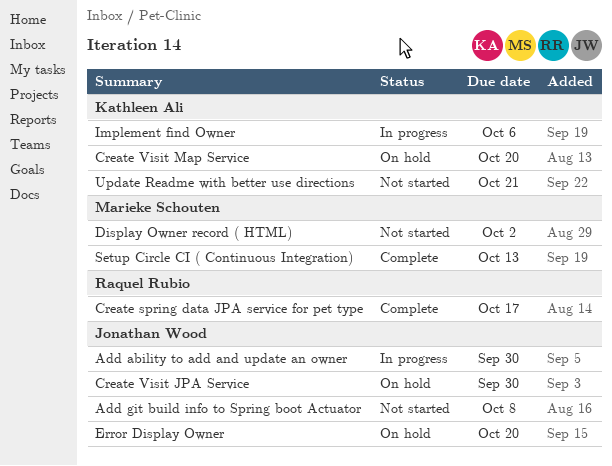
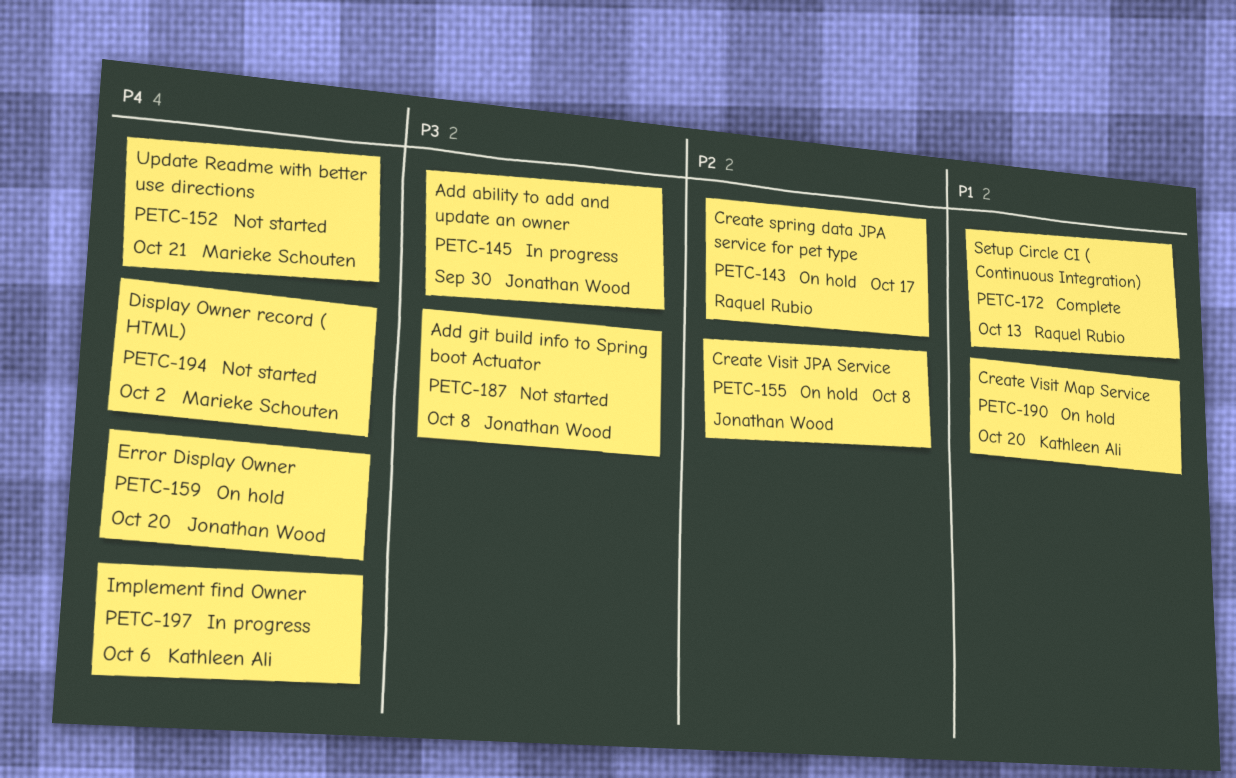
Create spring data JPA service for pet type, status: Complete -> On hold
Create Visit JPA Service, due: Sep 30 -> Oct 8
Setup Circle CI ( Continuous Integration), owner: Marieke Schouten -> Raquel Rubio
Update Readme with better use directions, owner: Kathleen Ali -> Marieke Schouten

